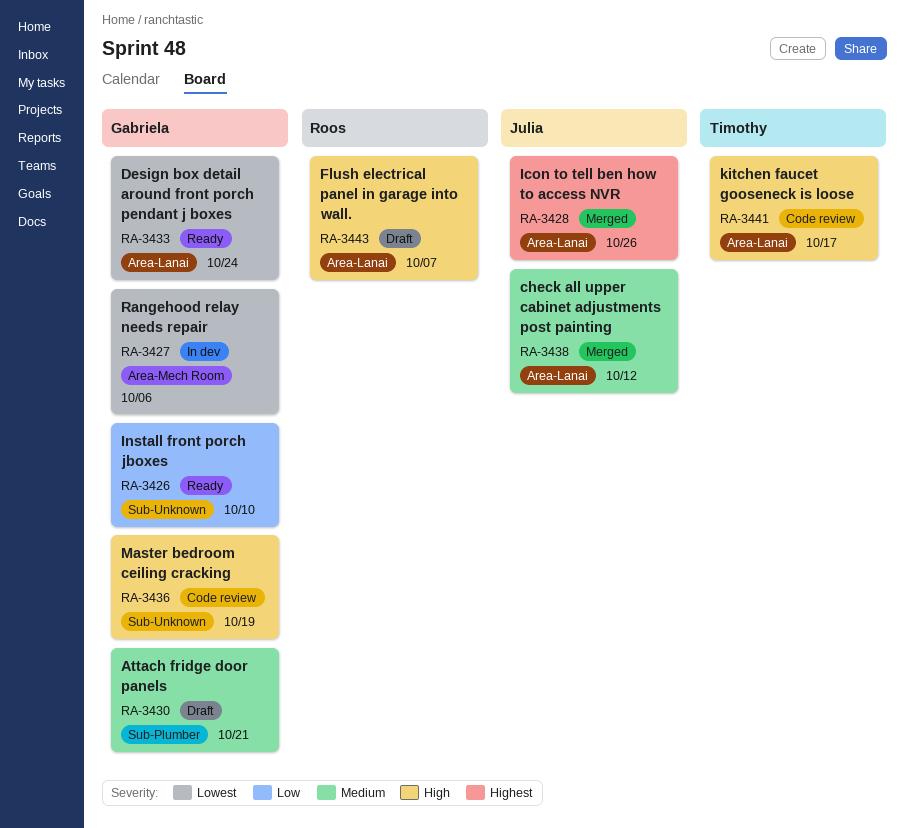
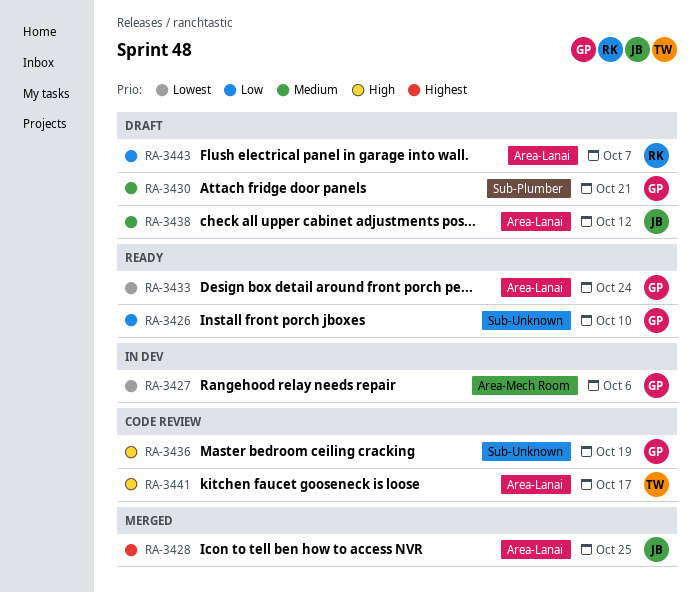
RA-3428, due: Oct 26 -> Oct 25
RA-3438, status: Merged -> Draft
RA-3443, priority: High -> Low

